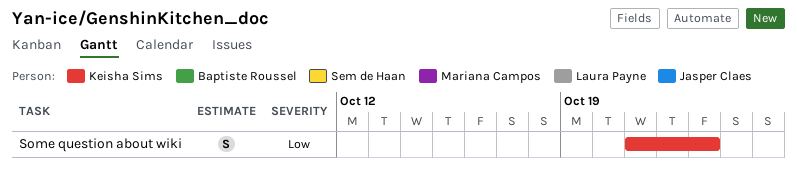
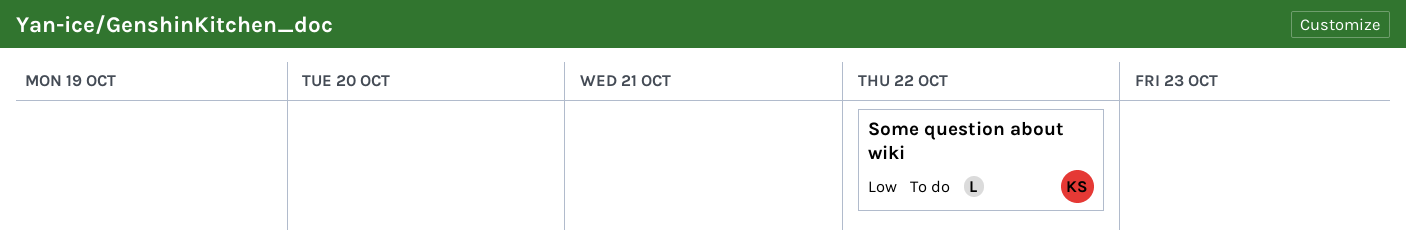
Some question about wiki, estimate: S -> L
Some question about wiki, due: Oct 23 -> Oct 22

